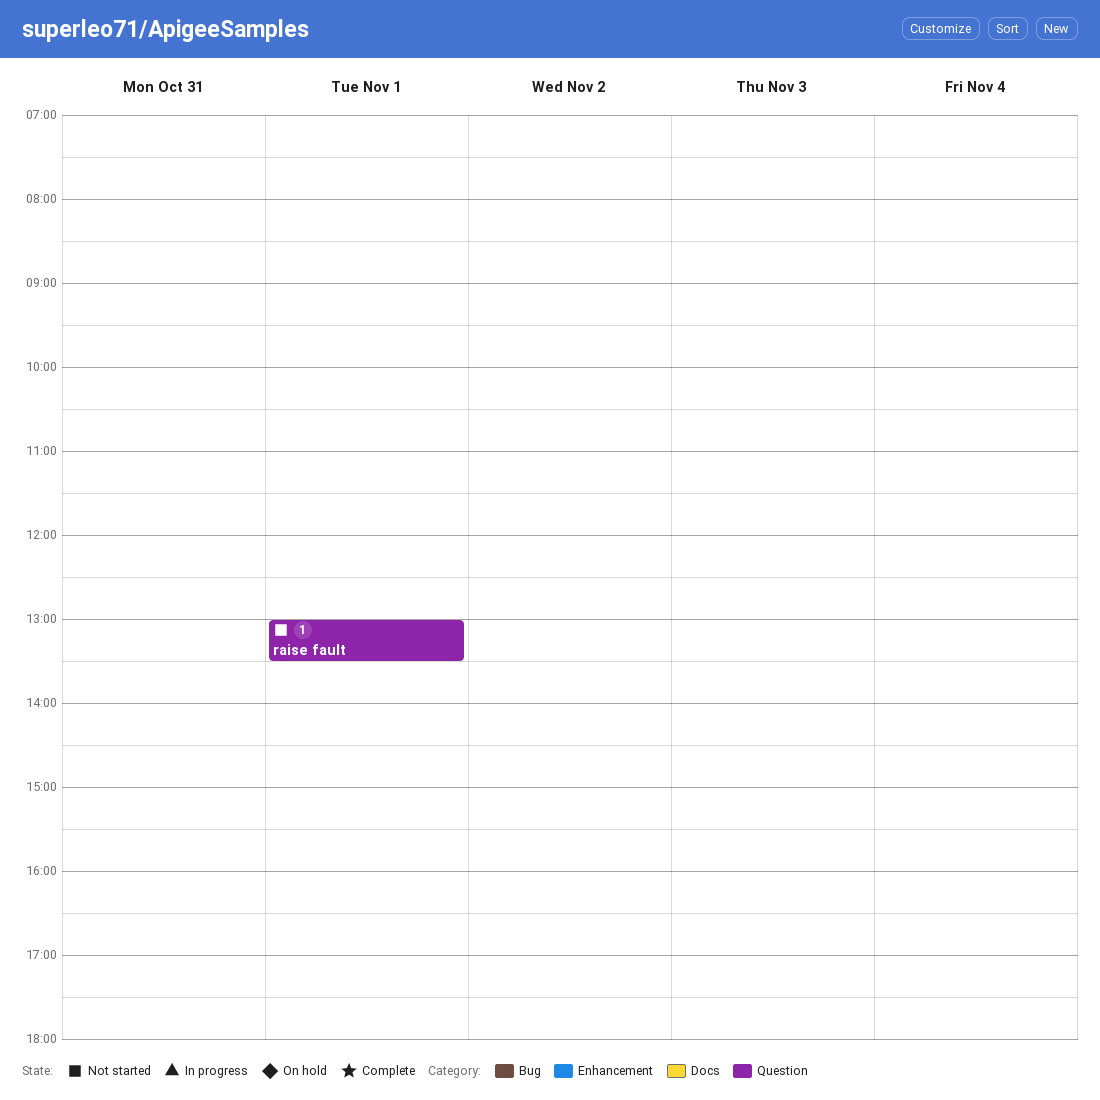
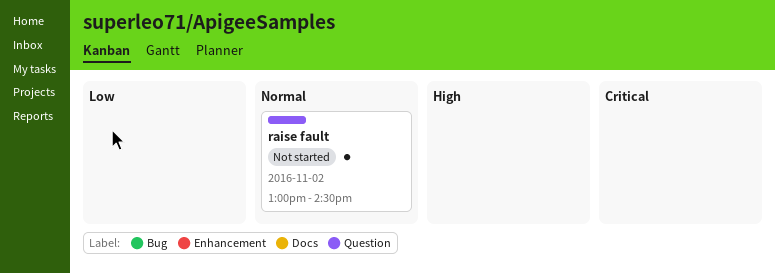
raise fault, day: Nov 1 -> Nov 2
raise fault, ends: 13:30 -> 14:30

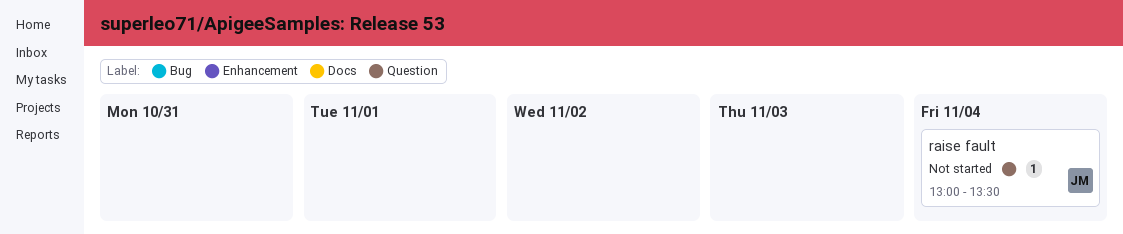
raise fault, day: Nov 2 -> Nov 4
raise fault, ends: 14:30 -> 13:30

